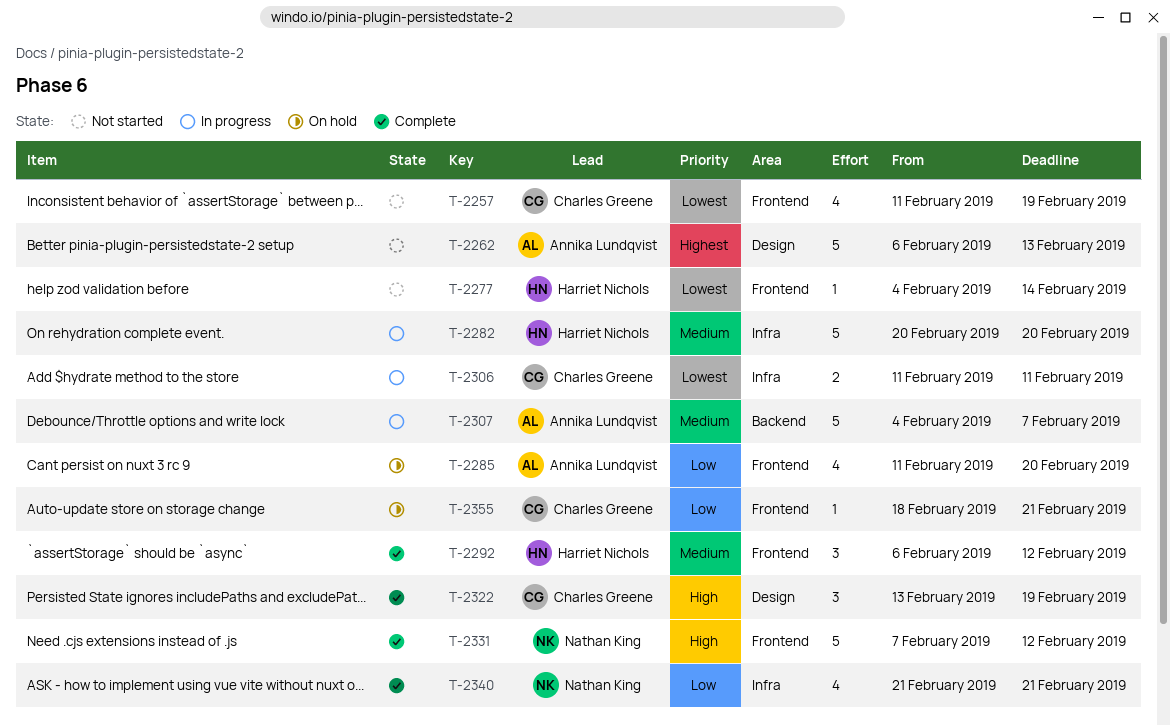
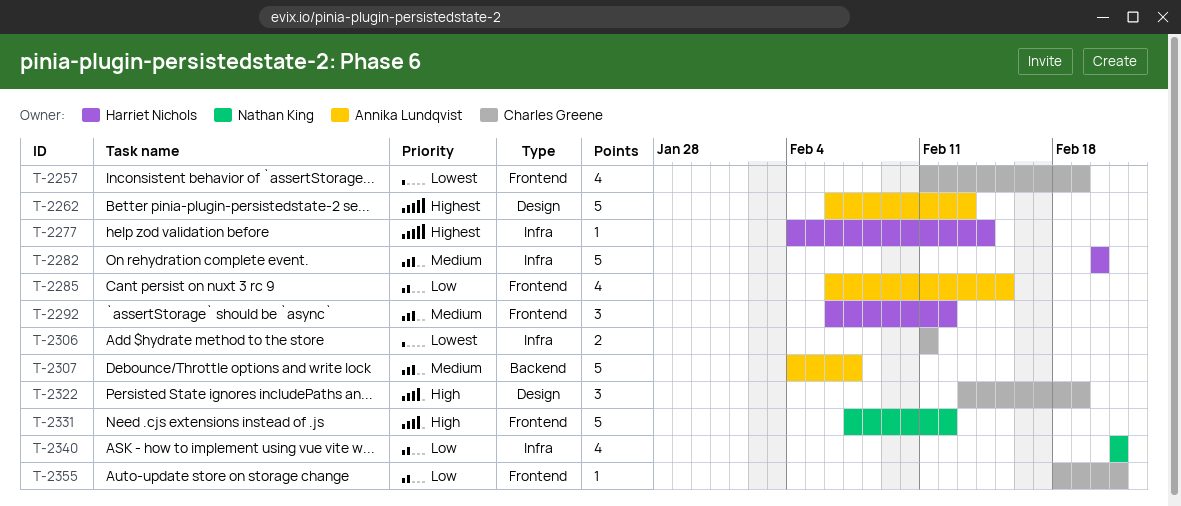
T-2277, priority: Lowest -> Highest
T-2277, label: Frontend -> Infra
T-2285, start: Feb 11 -> Feb 6
T-2285, due: Feb 20 -> Feb 15

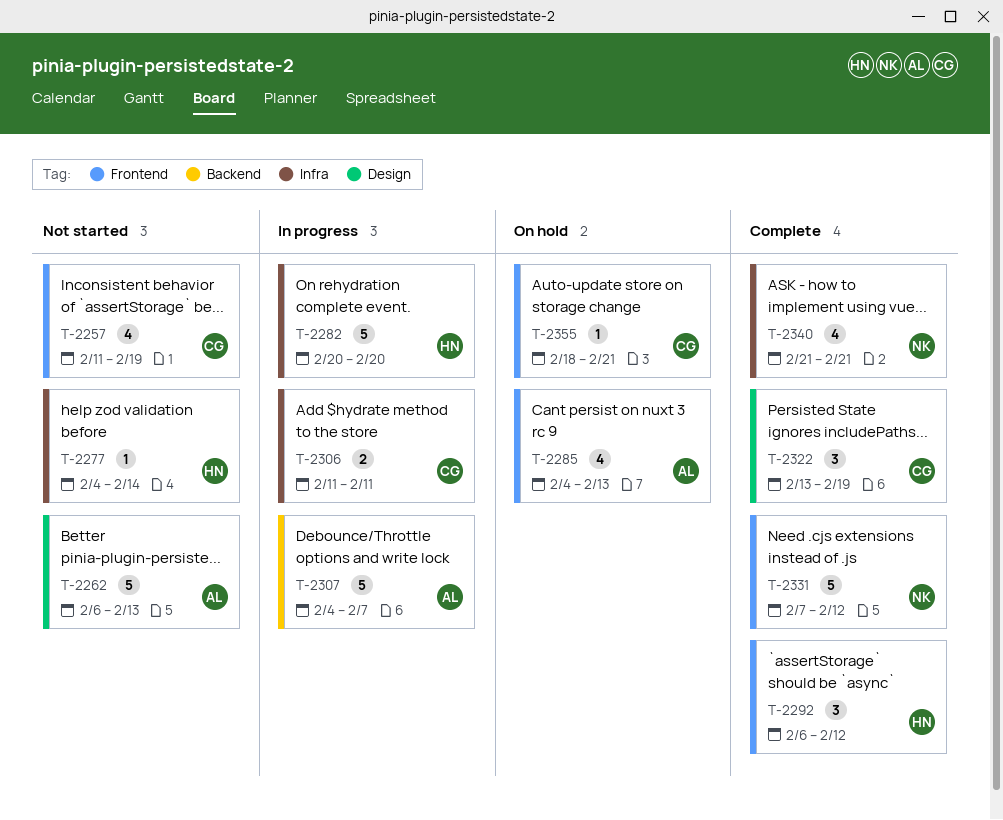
T-2285, start: Feb 6 -> Feb 4
T-2285, due: Feb 15 -> Feb 13

